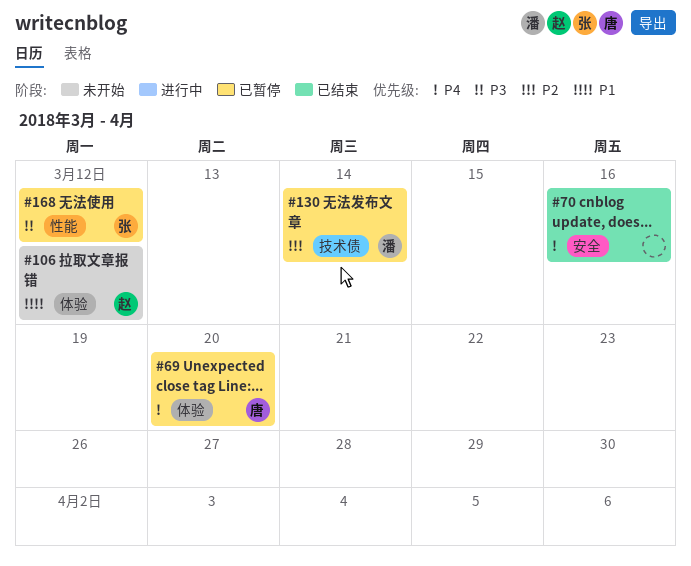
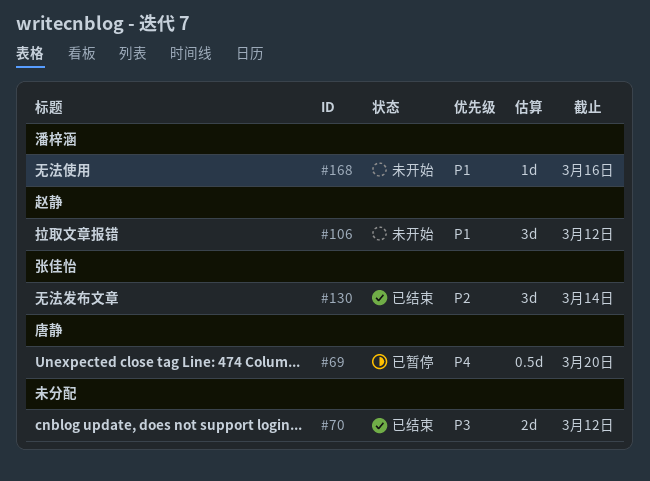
#70, priority: P4 -> P3
#70, due: Mar 16 -> Mar 12
#130, status: 已暂停 -> 已结束
#130, owner: 潘梓涵 -> 张佳怡
#168, status: 已暂停 -> 未开始
#168, owner: 张佳怡 -> 潘梓涵
#168, priority: P3 -> P1
#168, due: Mar 12 -> Mar 16

